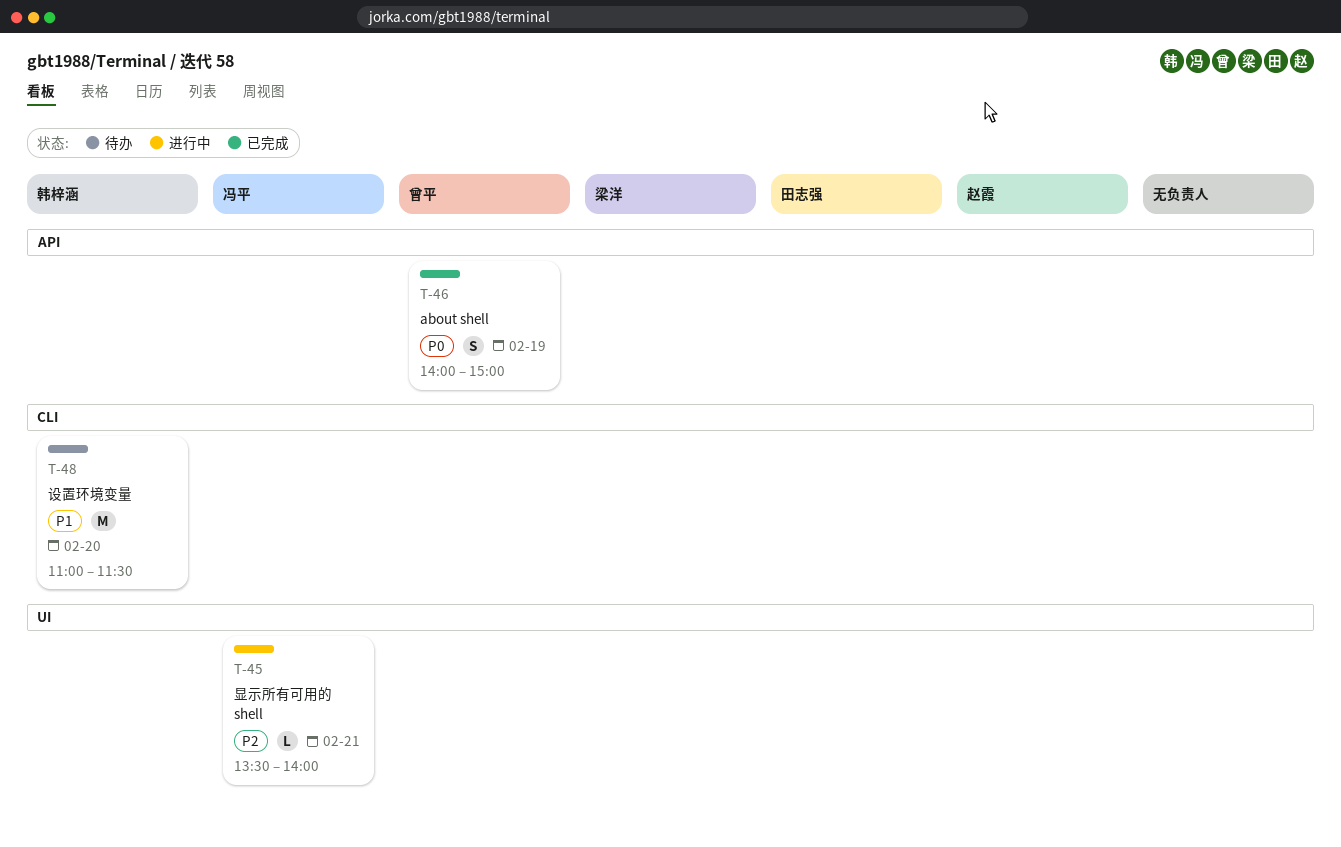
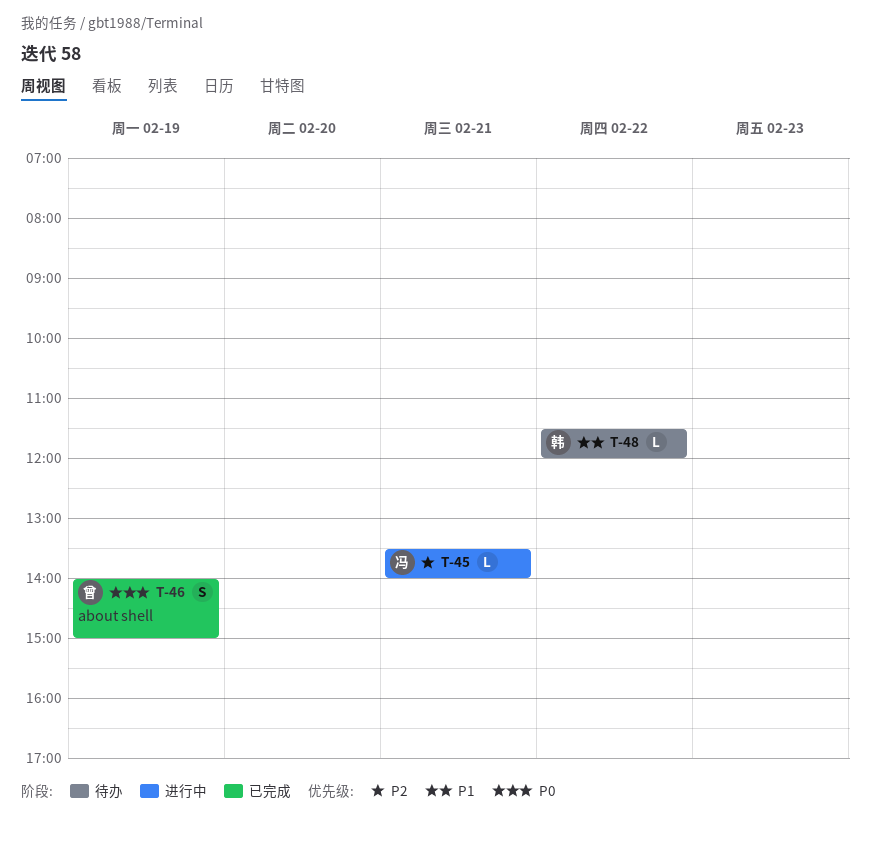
T-48, estimate: M -> L
T-48, day: Feb 20 -> Feb 22
T-48, begins: 11:00 -> 11:30
T-48, ends: 11:30 -> 12:00

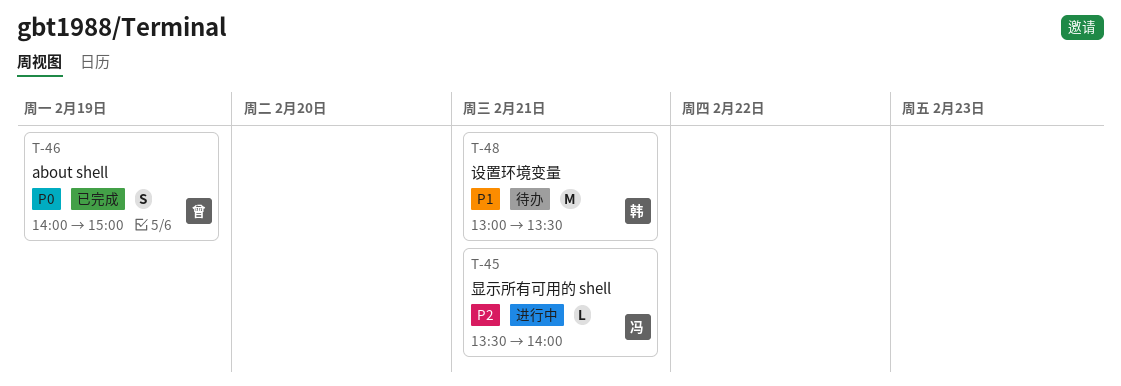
T-48, estimate: L -> M
T-48, day: Feb 22 -> Feb 21
T-48, begins: 11:30 -> 13:00
T-48, ends: 12:00 -> 13:30

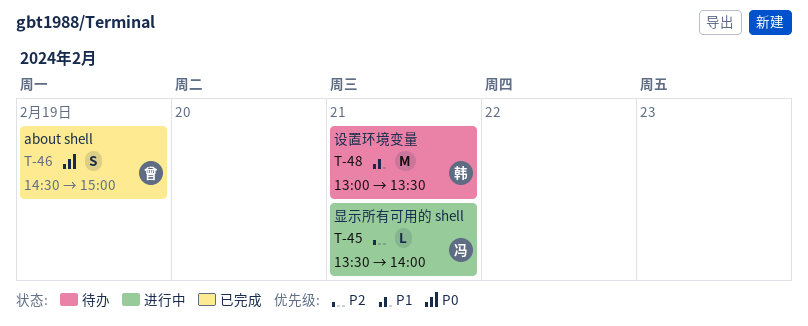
T-46, begins: 14:00 -> 14:30

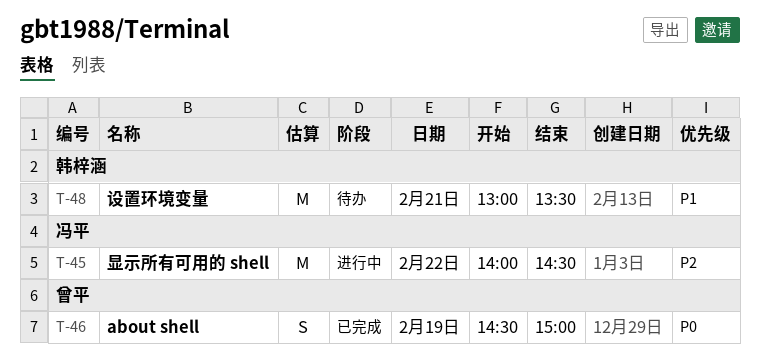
T-45, estimate: L -> M
T-45, day: Feb 21 -> Feb 22
T-45, begins: 13:30 -> 14:00
T-45, ends: 14:00 -> 14:30

